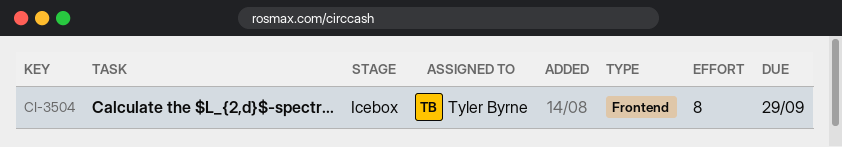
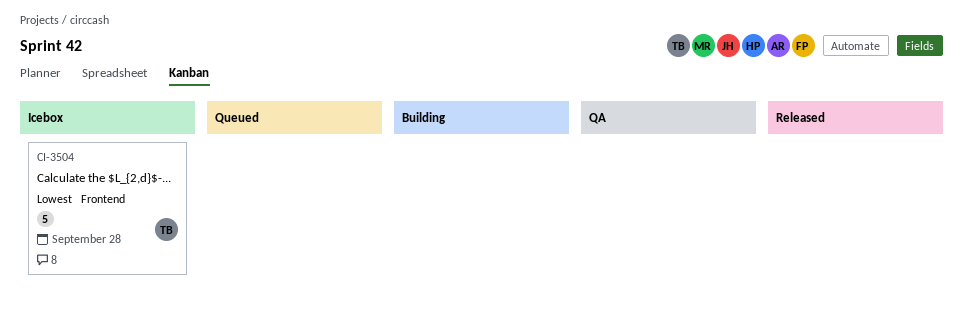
CI-3504, estimate: 8 -> 5
CI-3504, due: Sep 29 -> Sep 28

